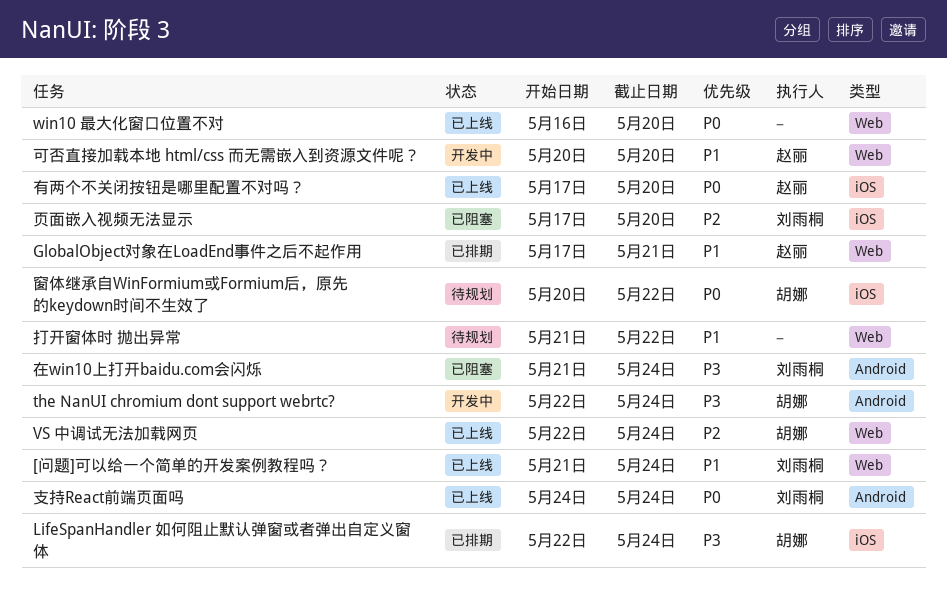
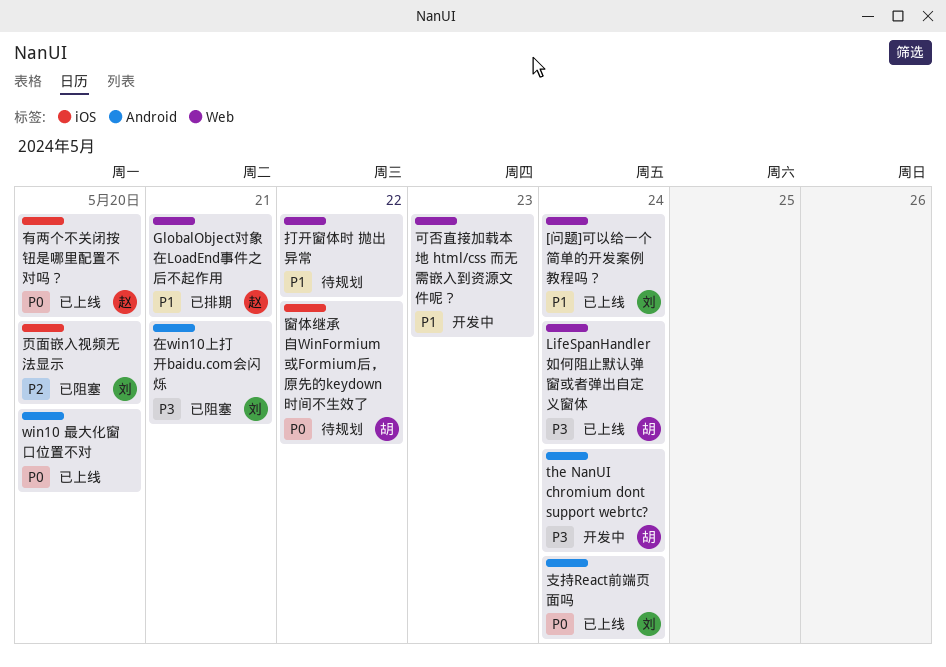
LifeSpanHandler 如何阻止默认弹窗或者弹出自定义窗体, status: 已排期 -> 已上线
LifeSpanHandler 如何阻止默认弹窗或者弹出自定义窗体, label: iOS -> Web
VS 中调试无法加载网页: present -> none
win10 最大化窗口位置不对, label: Web -> Android
可否直接加载本地 html/css 而无需嵌入到资源文件呢？, owner: 赵丽 -> none
可否直接加载本地 html/css 而无需嵌入到资源文件呢？, due: May 20 -> May 23
在win10上打开baidu.com会闪烁, due: May 24 -> May 21

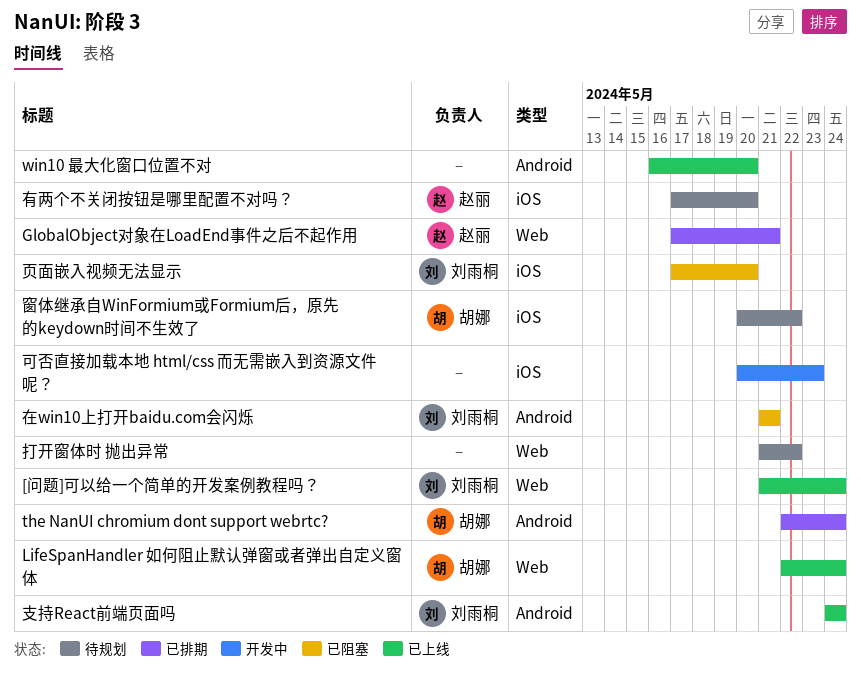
the NanUI chromium dont support webrtc?, status: 开发中 -> 已排期
可否直接加载本地 html/css 而无需嵌入到资源文件呢？, label: Web -> iOS
有两个不关闭按钮是哪里配置不对吗？, status: 已上线 -> 待规划

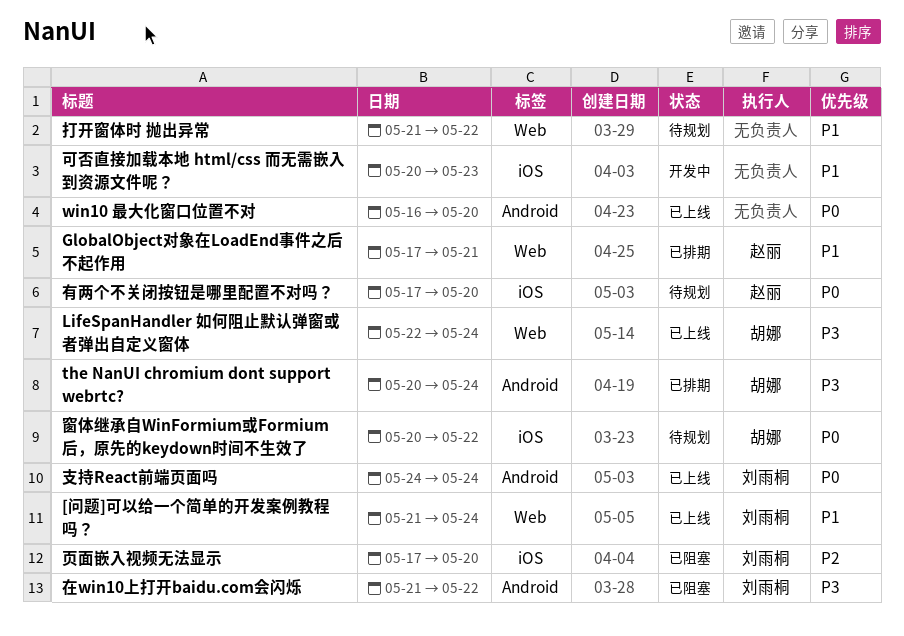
the NanUI chromium dont support webrtc?, start: May 22 -> May 20
在win10上打开baidu.com会闪烁, due: May 21 -> May 22

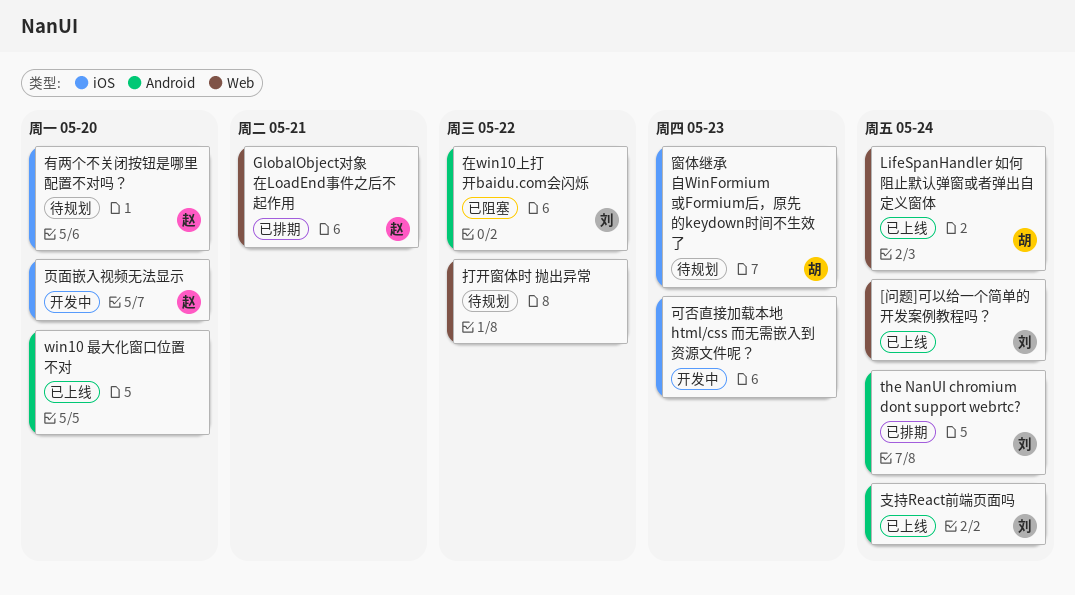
the NanUI chromium dont support webrtc?, owner: 胡娜 -> 刘雨桐
窗体继承自WinFormium或Formium后，原先的keydown时间不生效了, due: May 22 -> May 23
页面嵌入视频无法显示, status: 已阻塞 -> 开发中
页面嵌入视频无法显示, owner: 刘雨桐 -> 赵丽

